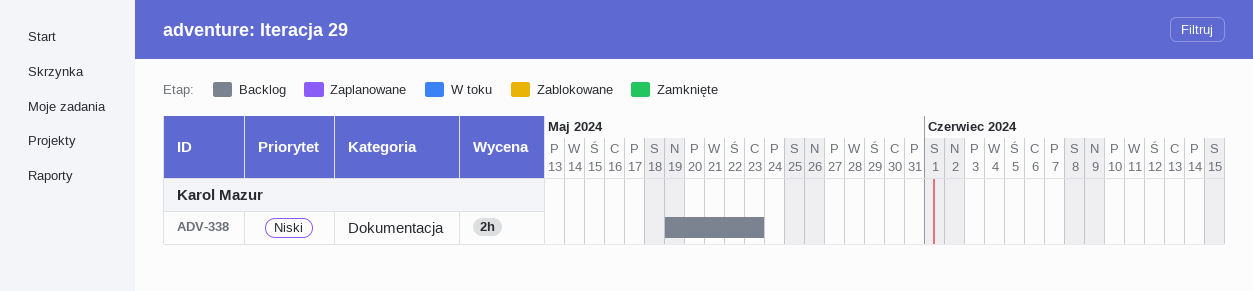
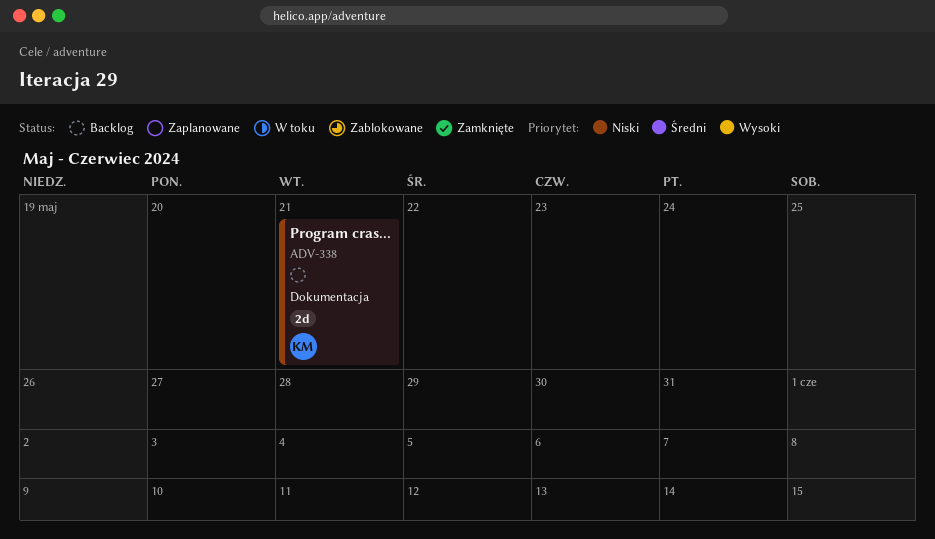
ADV-338, estimate: 2h -> 2d
ADV-338, due: May 23 -> May 21

